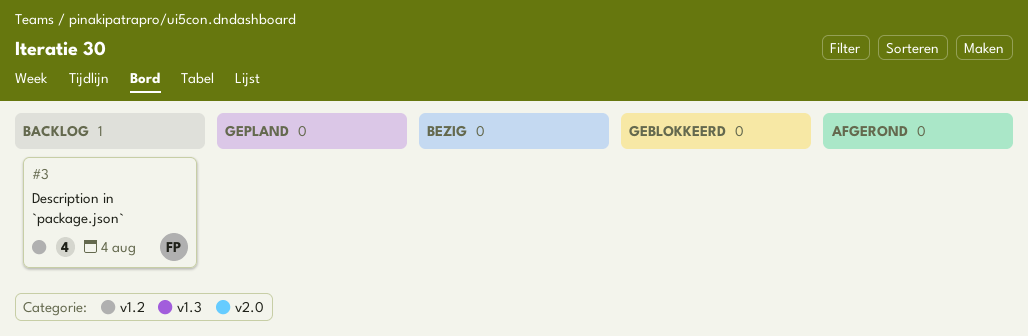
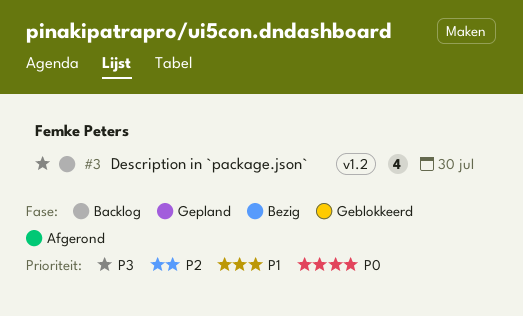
#3, due: Aug 4 -> Jul 30

